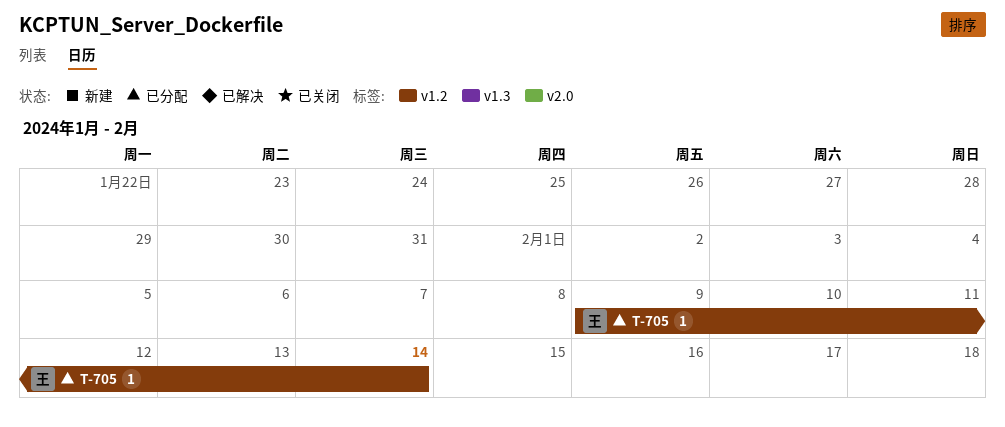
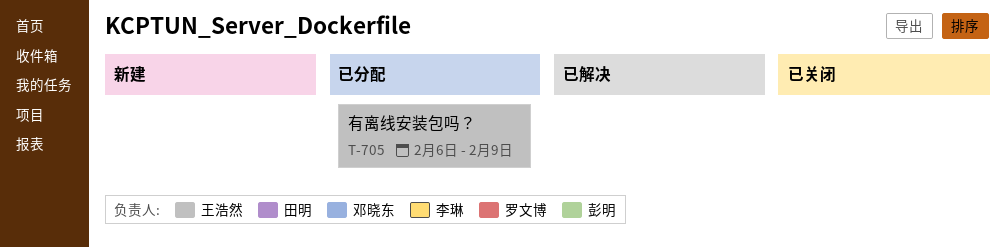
T-705, start: Feb 9 -> Feb 6
T-705, due: Feb 14 -> Feb 9

